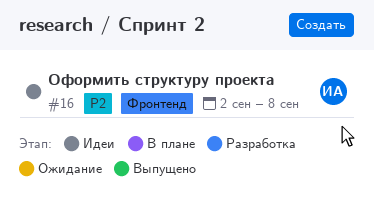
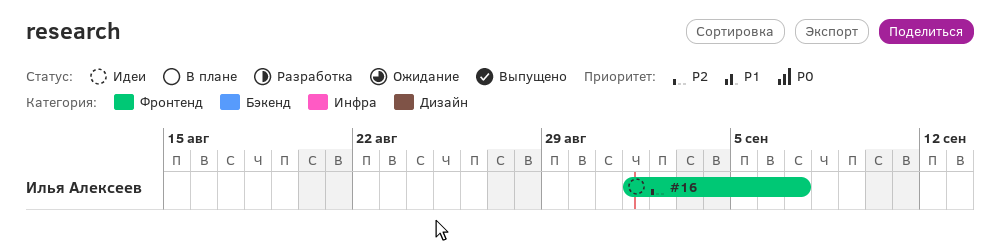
#16, start: Sep 2 -> Sep 1
#16, due: Sep 8 -> Sep 7

